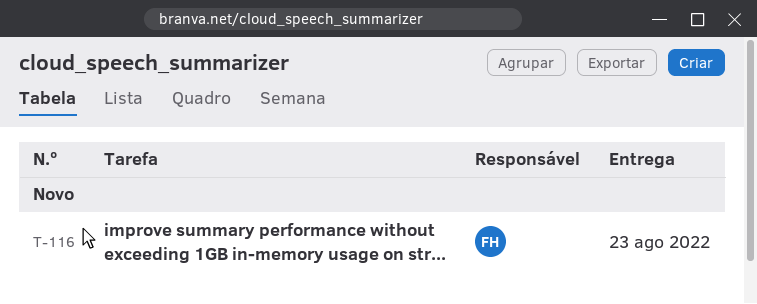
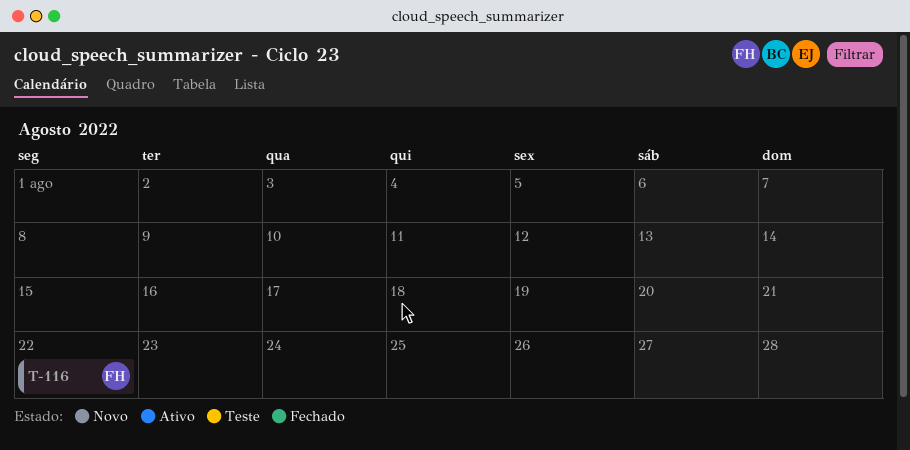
T-116, due: Aug 23 -> Aug 22

